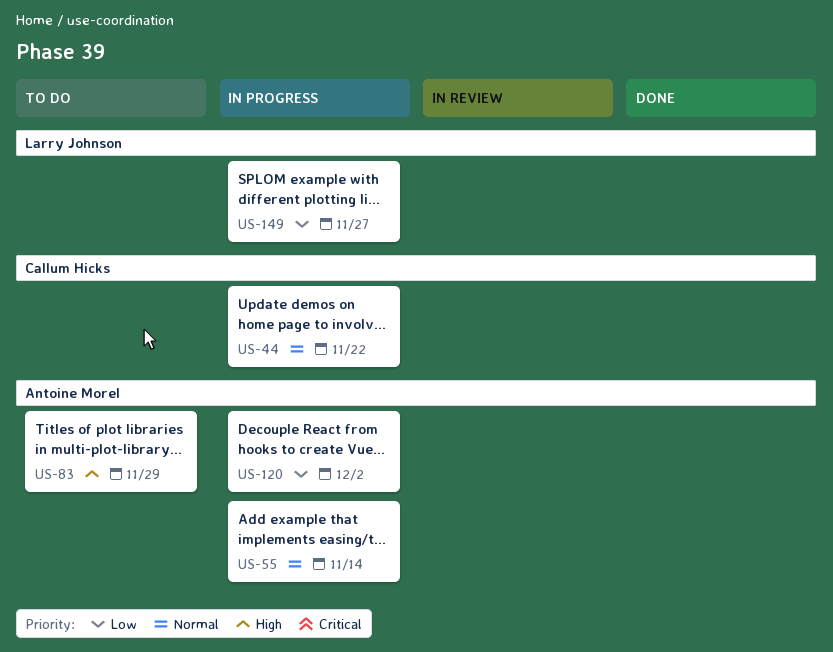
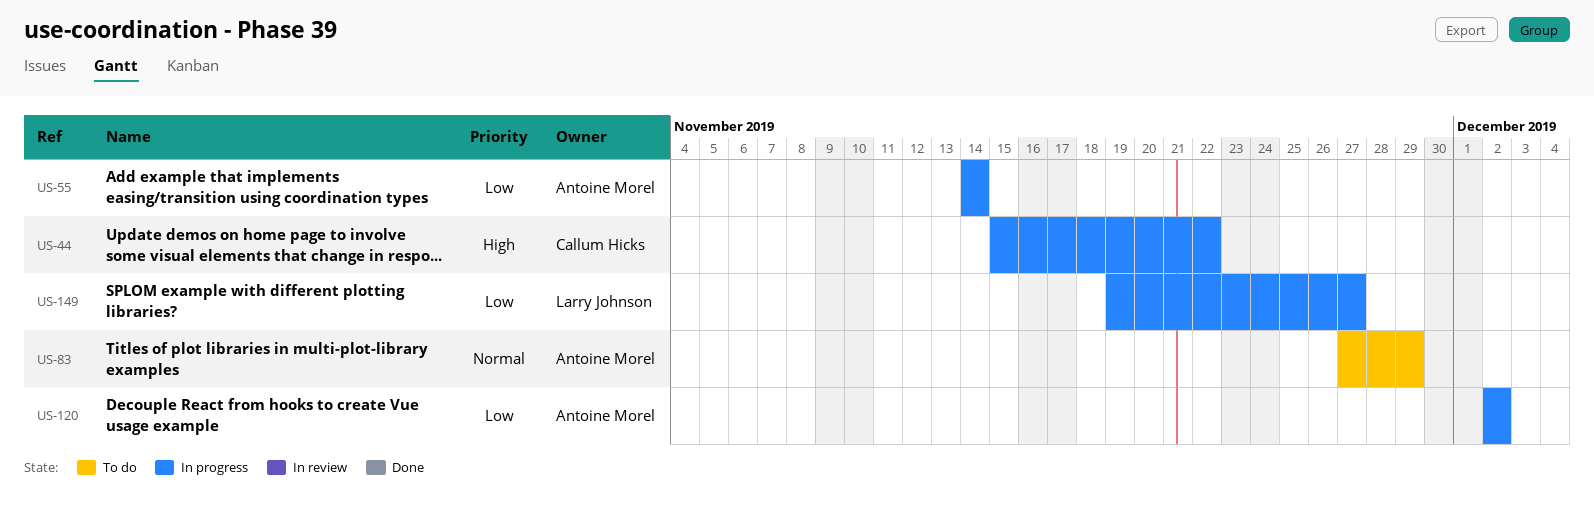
US-44, priority: Normal -> High
US-55, priority: Normal -> Low
US-83, priority: High -> Normal

